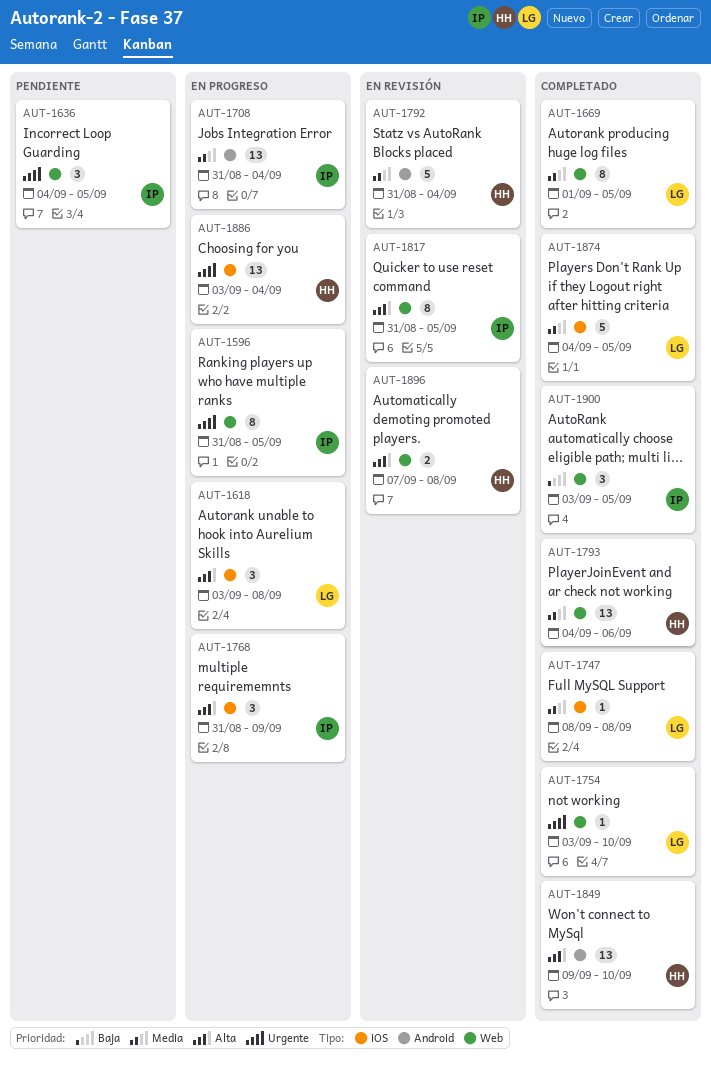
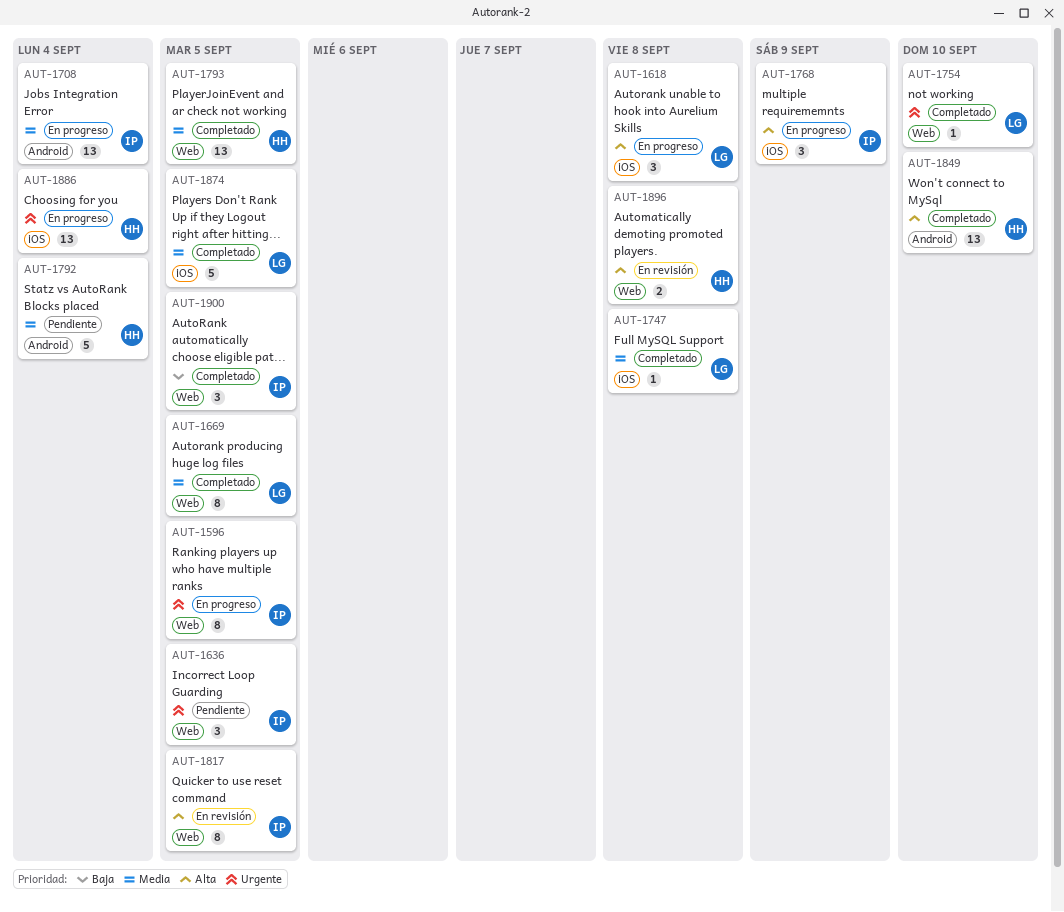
AUT-1792, status: En revisión -> Pendiente
AUT-1793, due: Sep 6 -> Sep 5

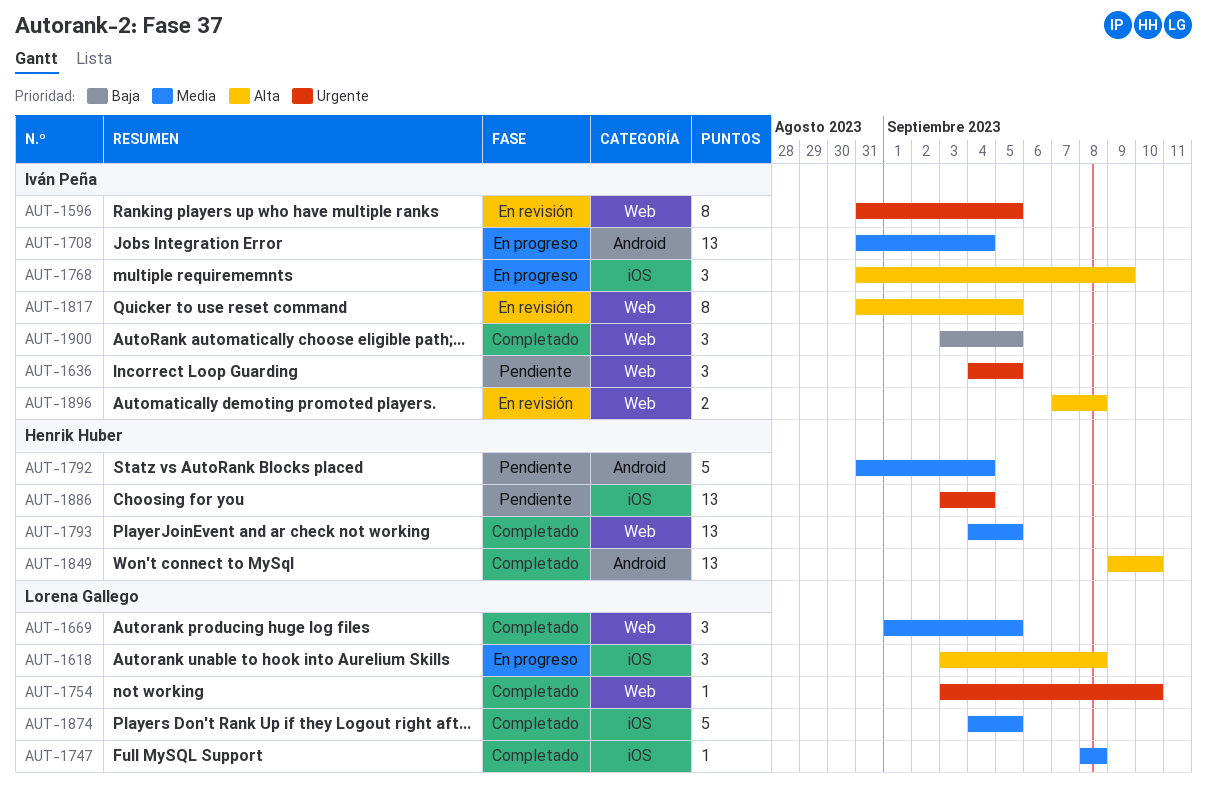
AUT-1596, status: En progreso -> En revisión
AUT-1669, estimate: 8 -> 3
AUT-1886, status: En progreso -> Pendiente
AUT-1896, owner: Henrik Huber -> Iván Peña

